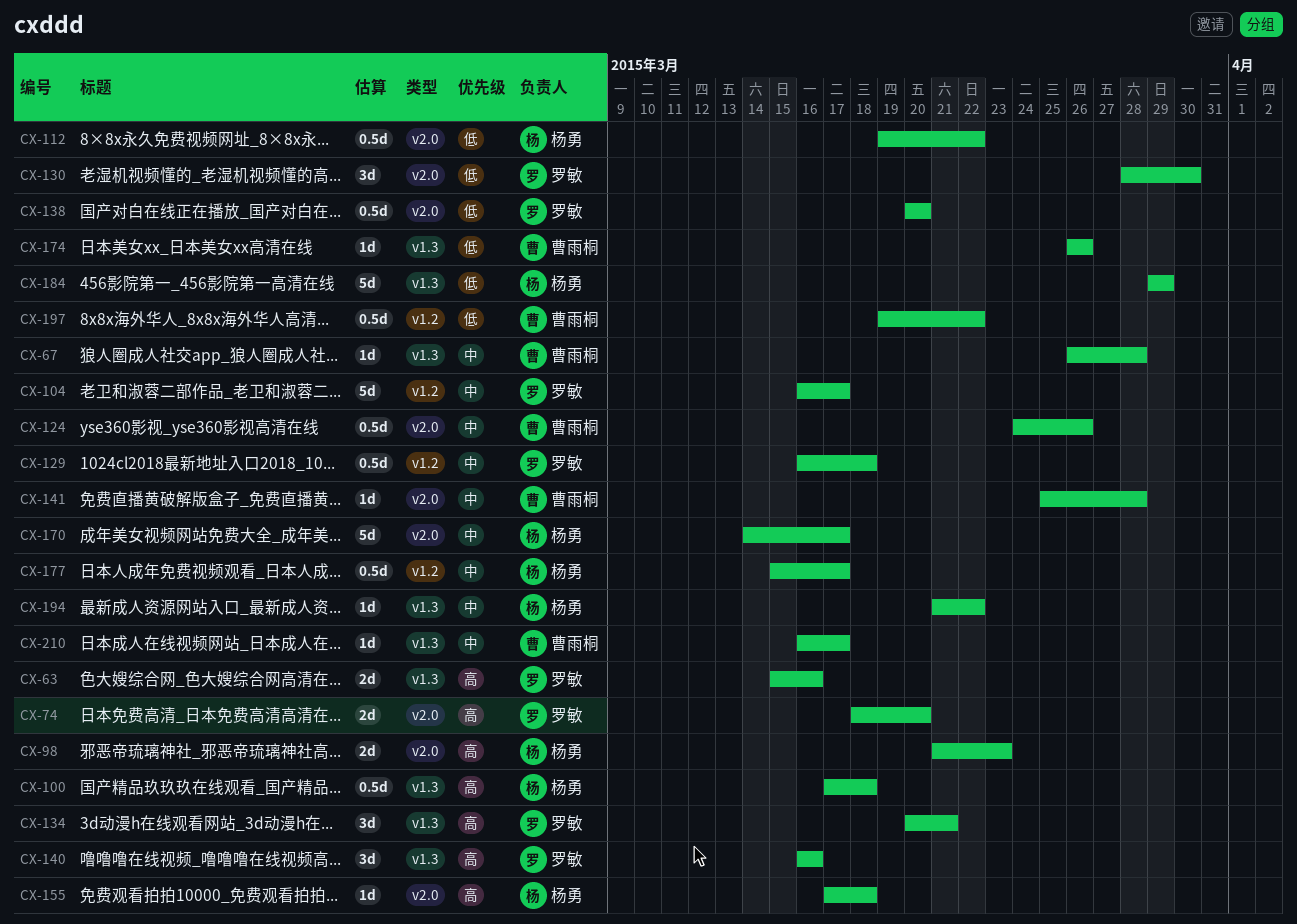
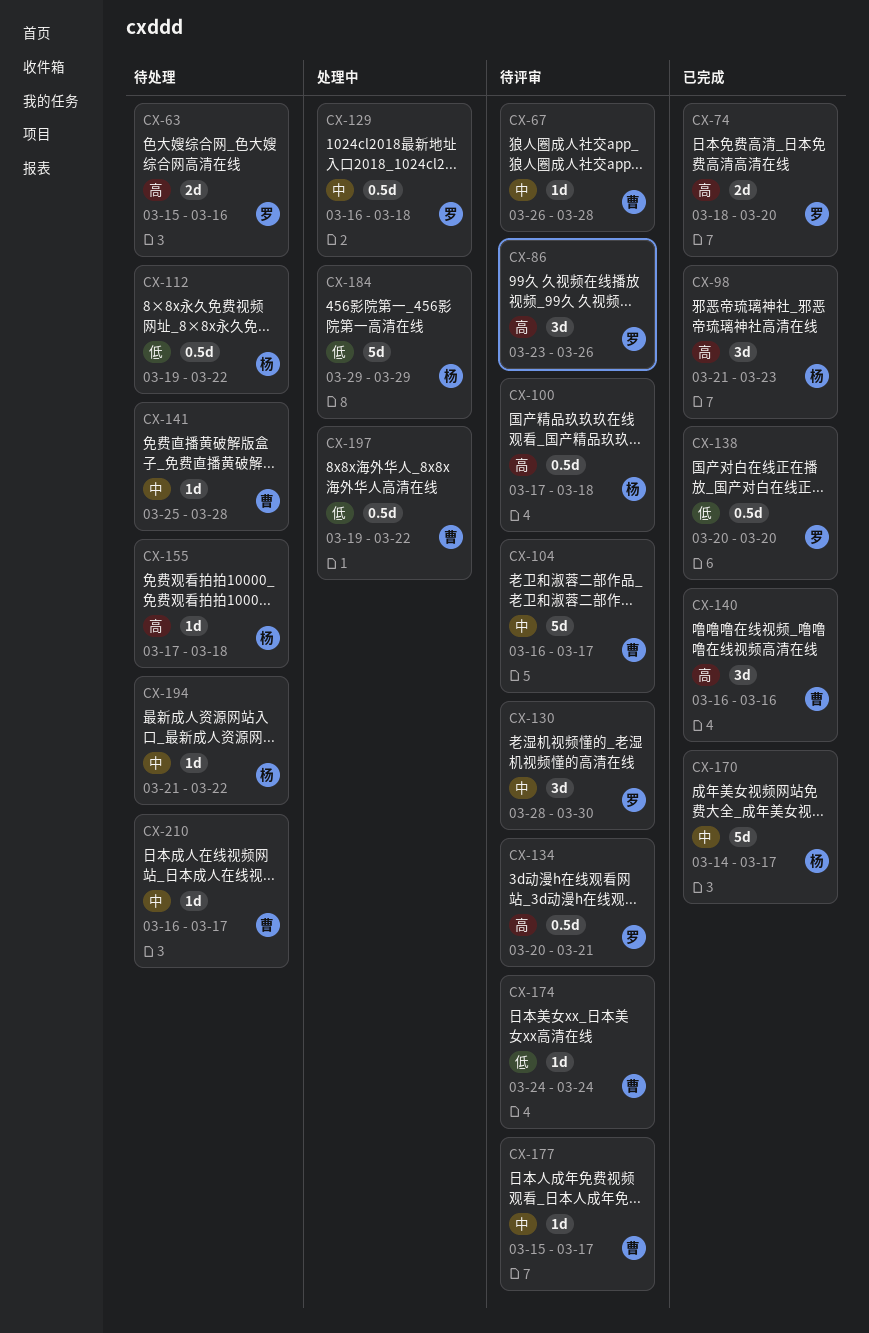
CX-86: none -> present
CX-98, estimate: 2d -> 3d
CX-104, owner: 罗敏 -> 曹雨桐
CX-124: present -> none
CX-130, priority: 低 -> 中
CX-134, estimate: 3d -> 0.5d
CX-140, owner: 罗敏 -> 曹雨桐
CX-174, start: Mar 26 -> Mar 24
CX-174, due: Mar 26 -> Mar 24
CX-177, owner: 杨勇 -> 曹雨桐
CX-177, estimate: 0.5d -> 1d

